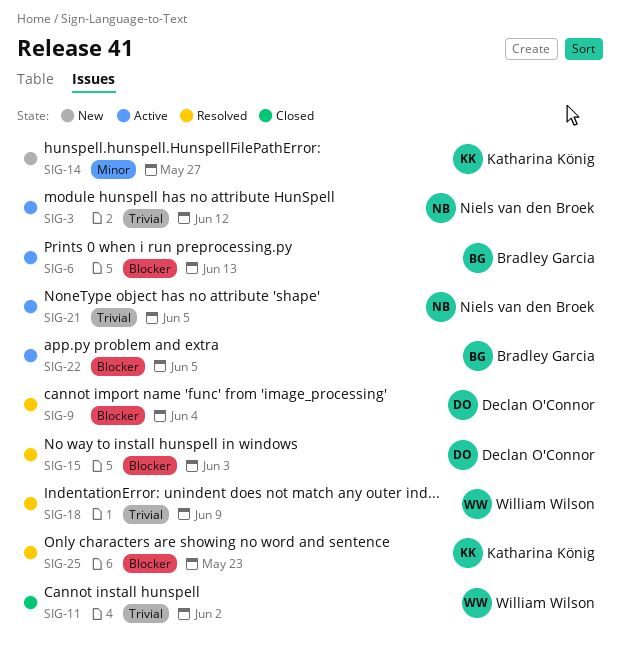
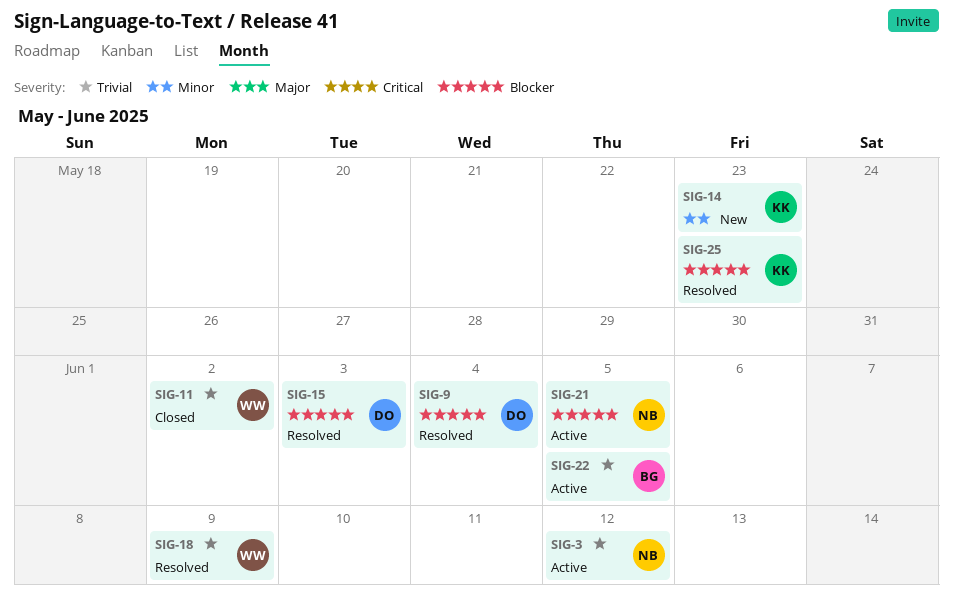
SIG-6: present -> none
SIG-14, due: May 27 -> May 23
SIG-21, priority: Trivial -> Blocker
SIG-22, priority: Blocker -> Trivial

